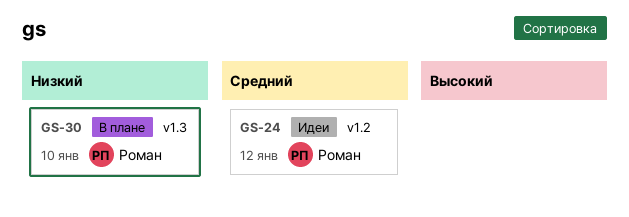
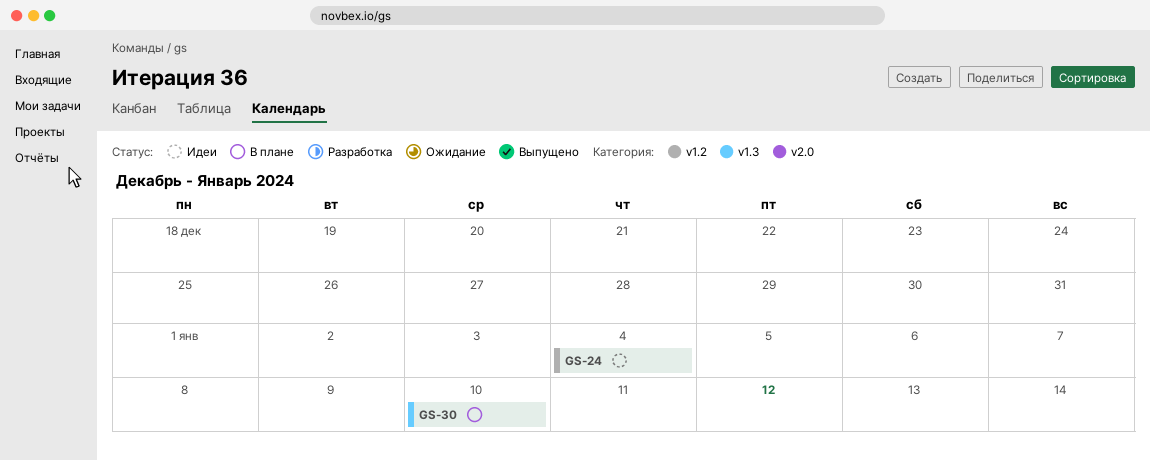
GS-24, due: Jan 12 -> Jan 4

